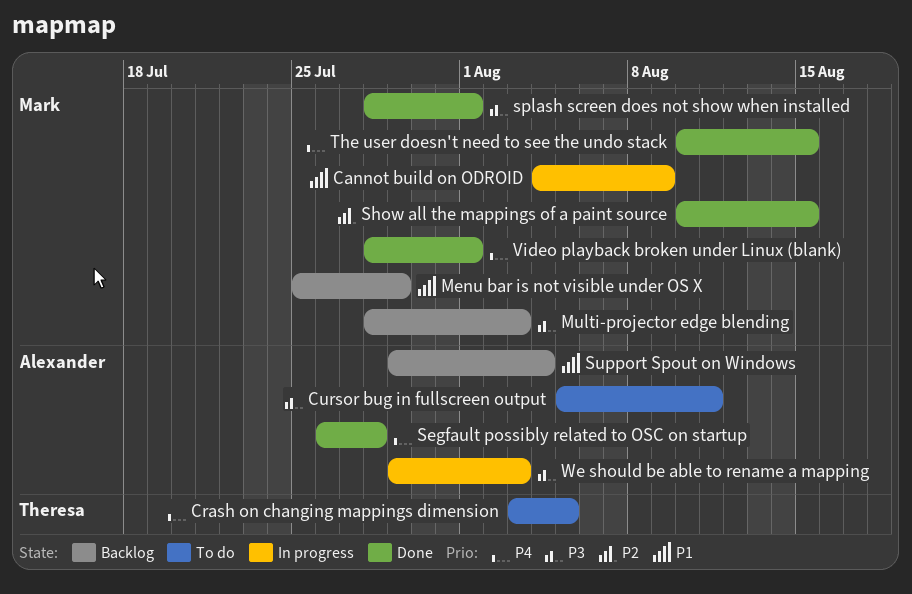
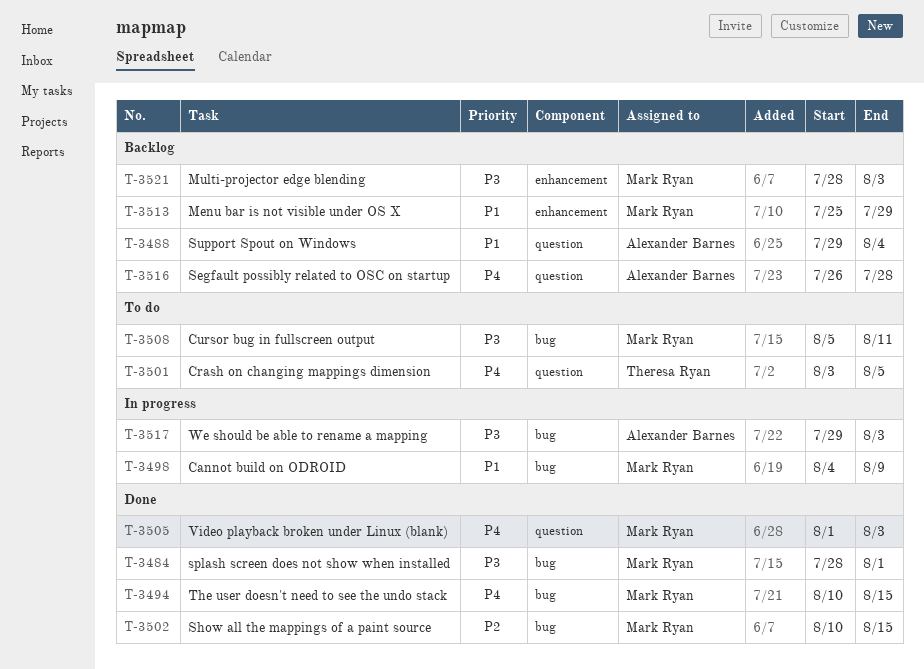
Cursor bug in fullscreen output, owner: Alexander Barnes -> Mark Ryan
Segfault possibly related to OSC on startup, status: Done -> Backlog
Video playback broken under Linux (blank), start: Jul 28 -> Aug 1
Video playback broken under Linux (blank), due: Aug 1 -> Aug 3

